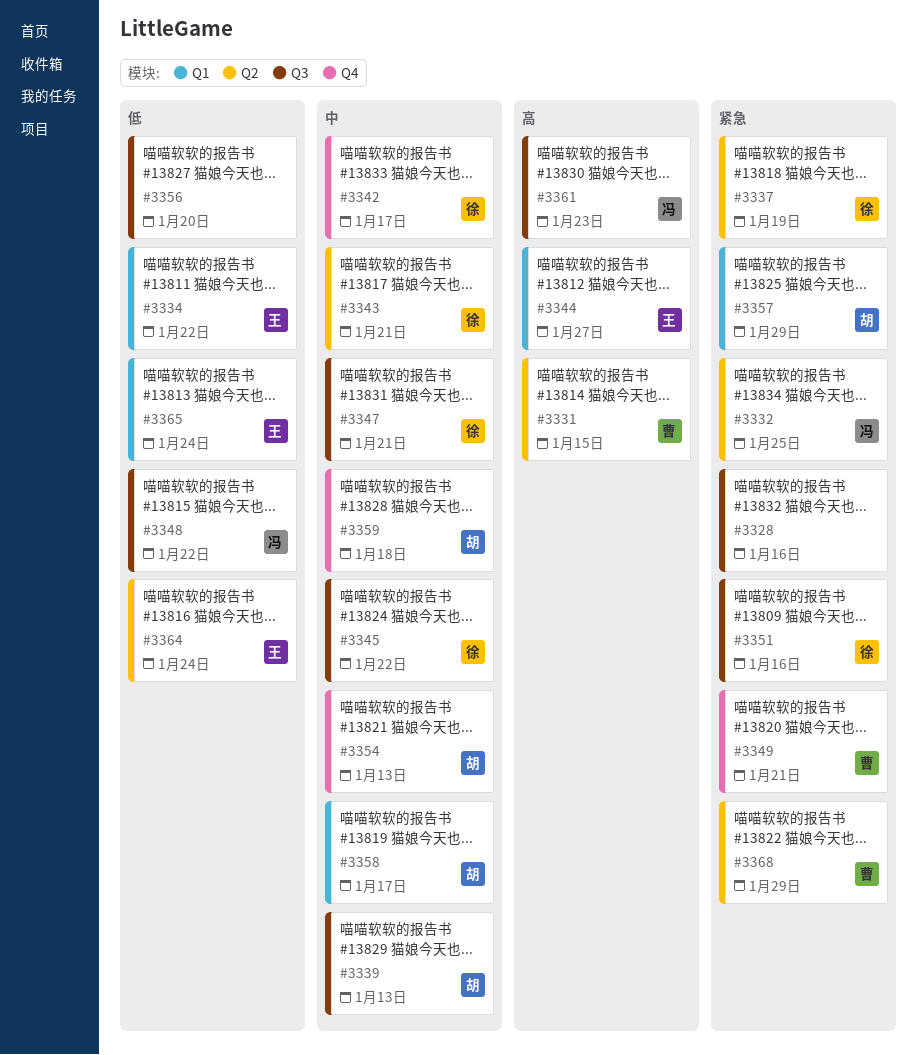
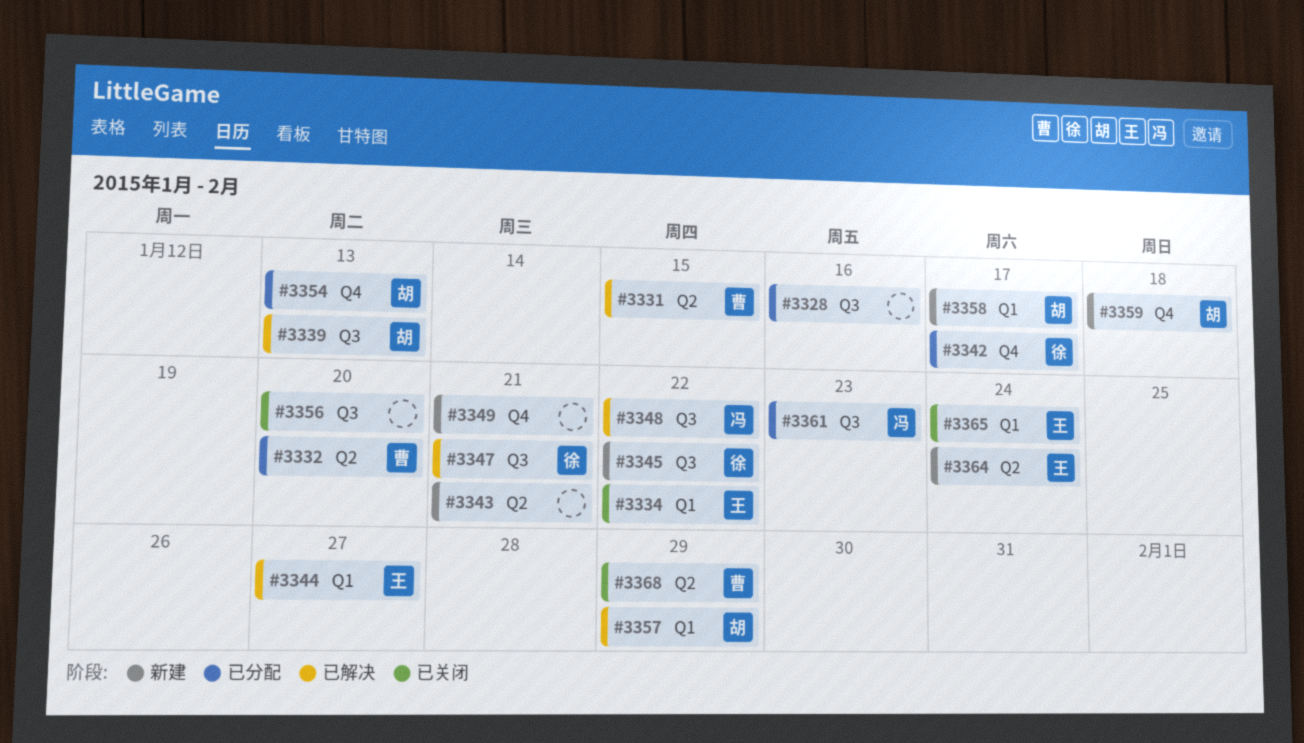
#3332, owner: 冯 -> 曹
#3332, due: Jan 25 -> Jan 20
#3337: present -> none
#3343, owner: 徐 -> none
#3349, owner: 曹 -> none
#3351: present -> none

